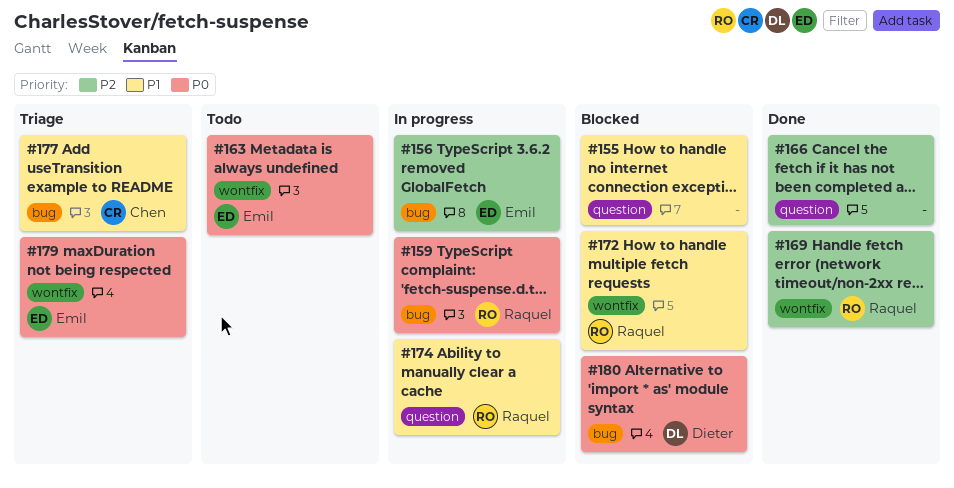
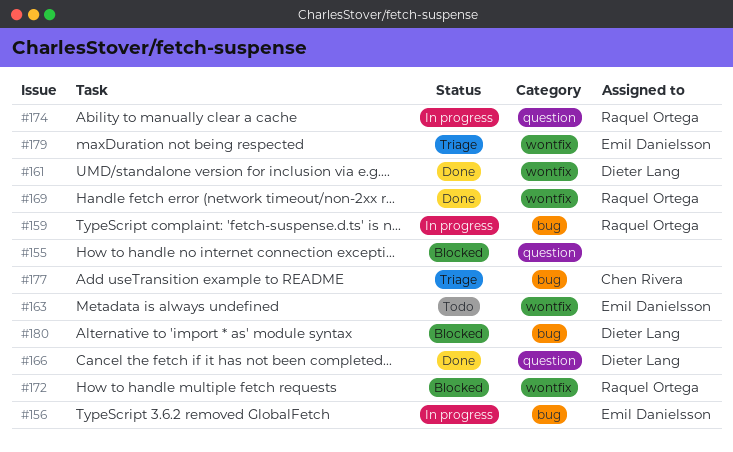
#161: none -> present
#166, owner: none -> Dieter Lang

